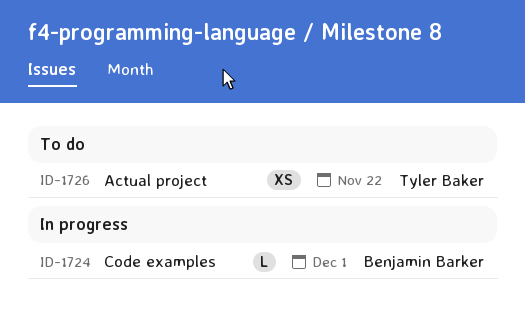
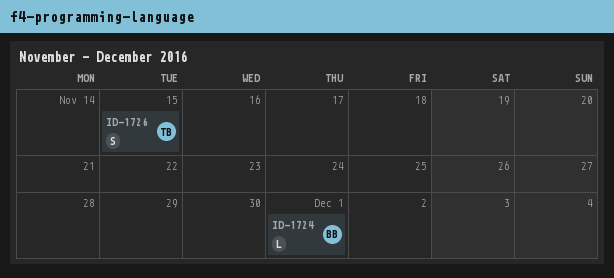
ID-1726, estimate: XS -> S
ID-1726, due: Nov 22 -> Nov 15

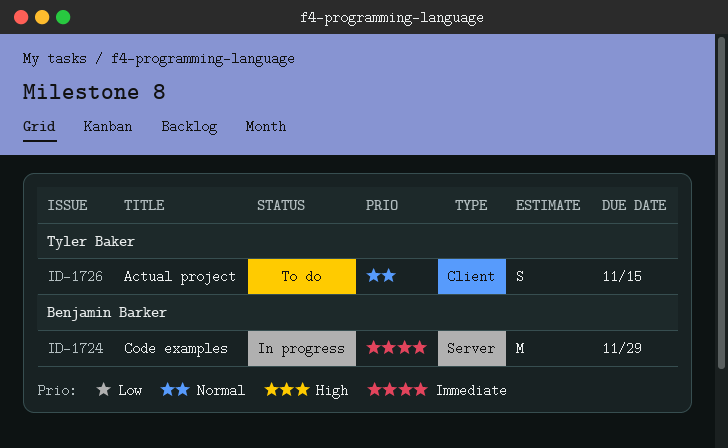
ID-1724, estimate: L -> M
ID-1724, due: Dec 1 -> Nov 29

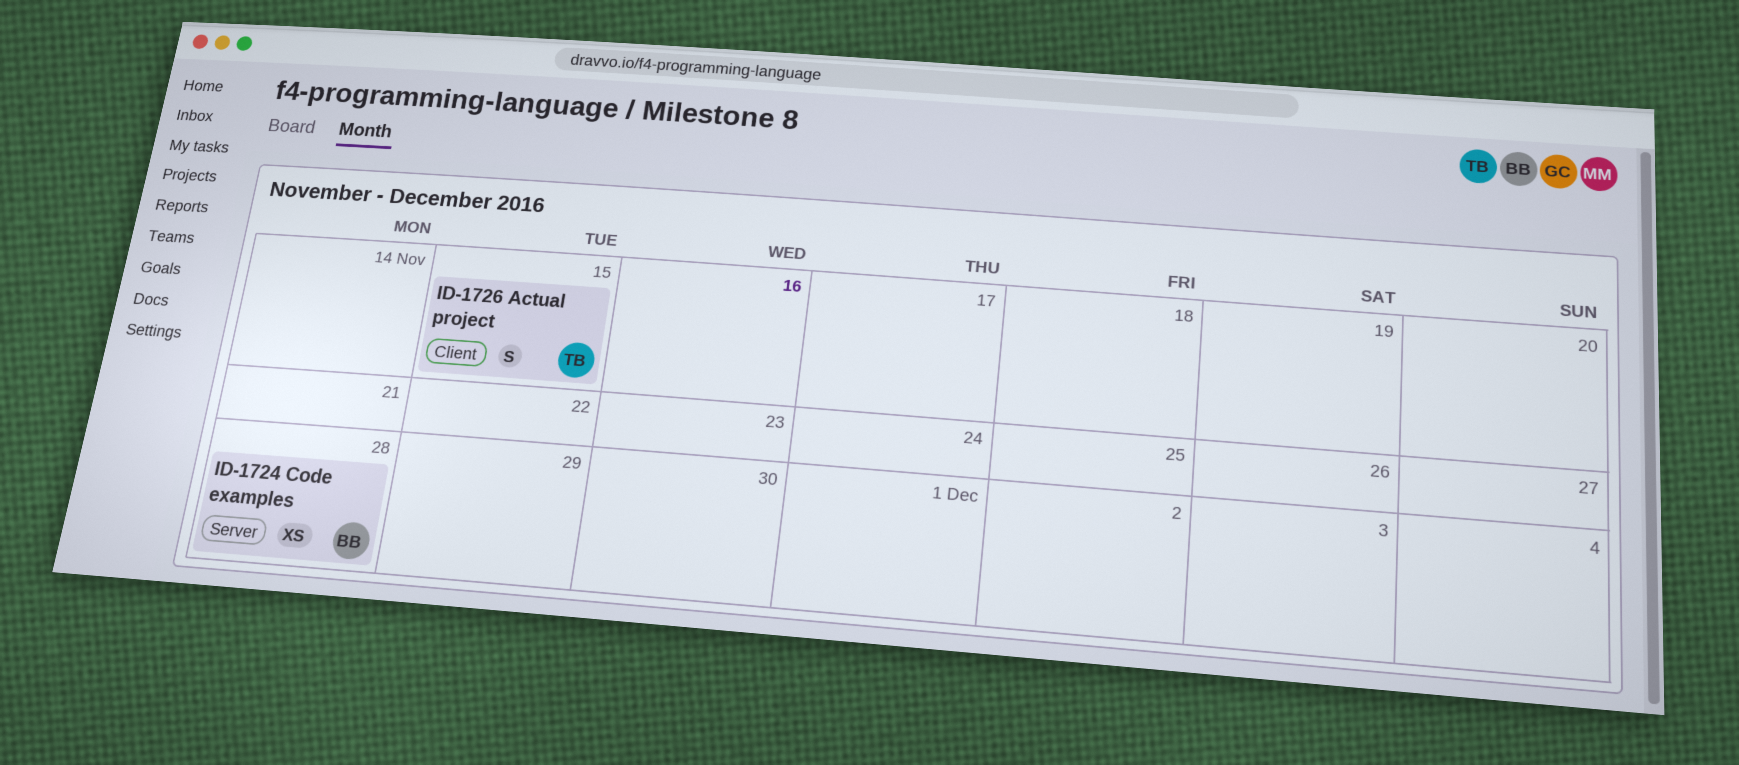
ID-1724, estimate: M -> XS
ID-1724, due: Nov 29 -> Nov 28

